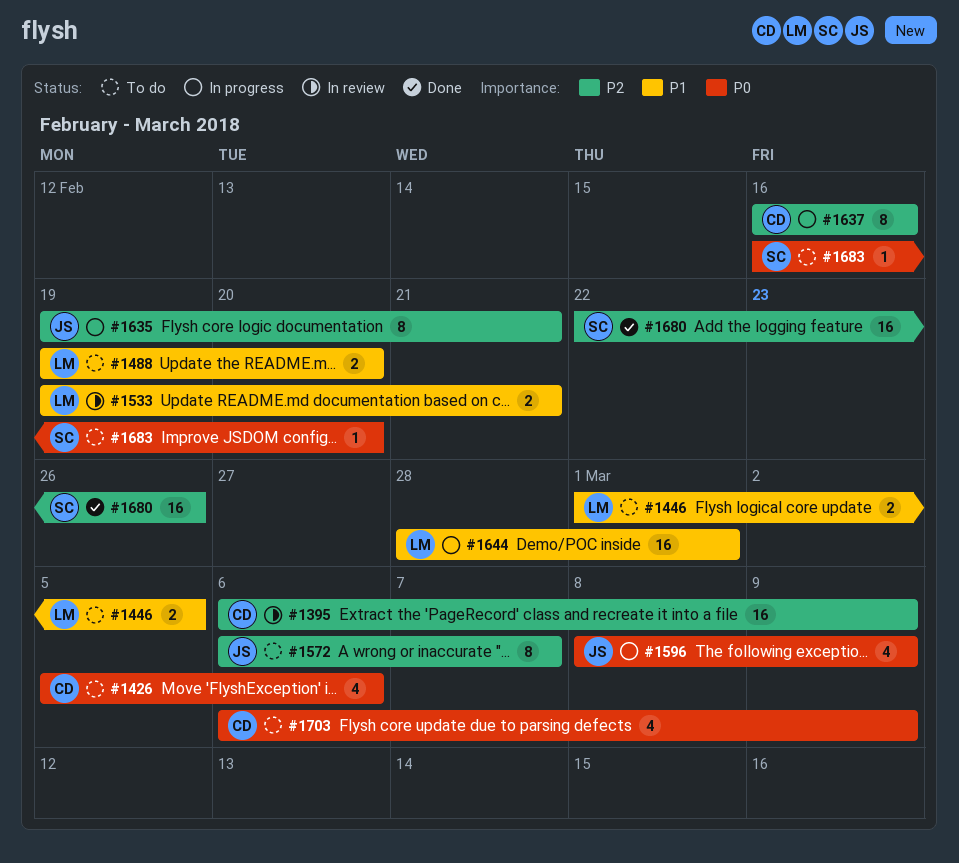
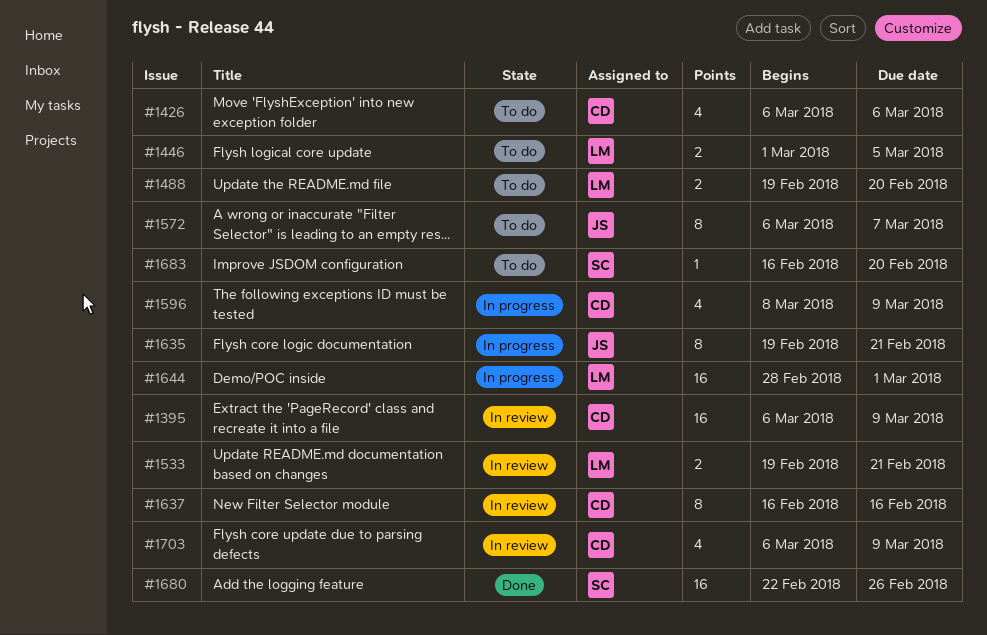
#1426, start: Mar 5 -> Mar 6
#1596, owner: JS -> CD
#1637, status: In progress -> In review
#1703, status: To do -> In review

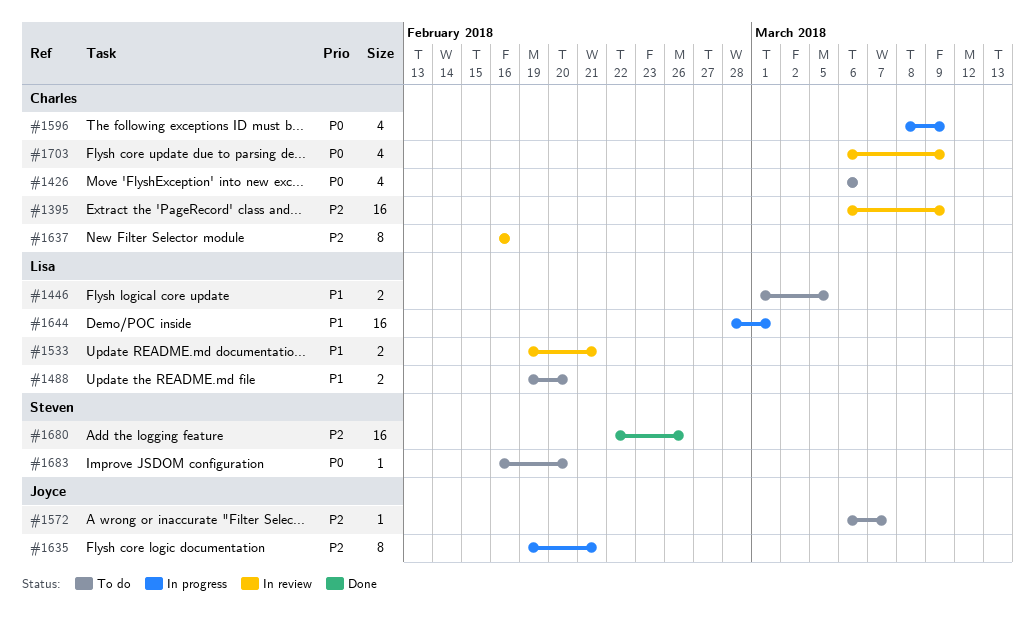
#1572, estimate: 8 -> 1

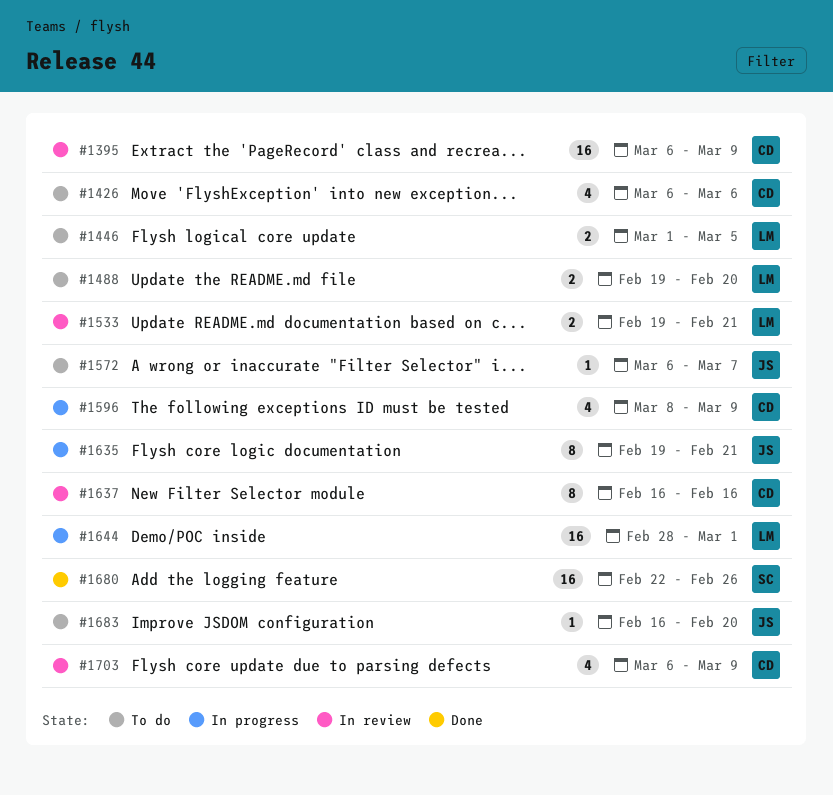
#1683, owner: Steven -> Joyce

